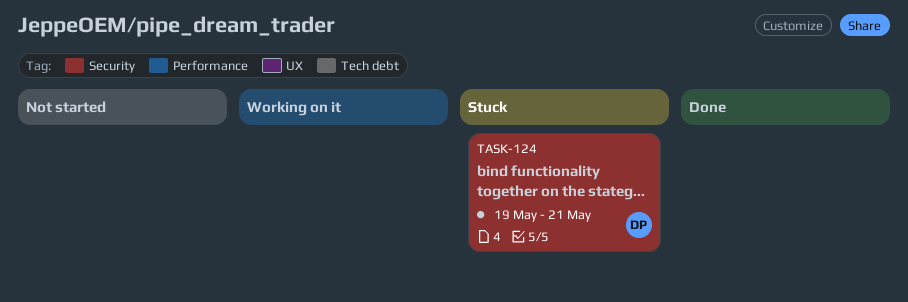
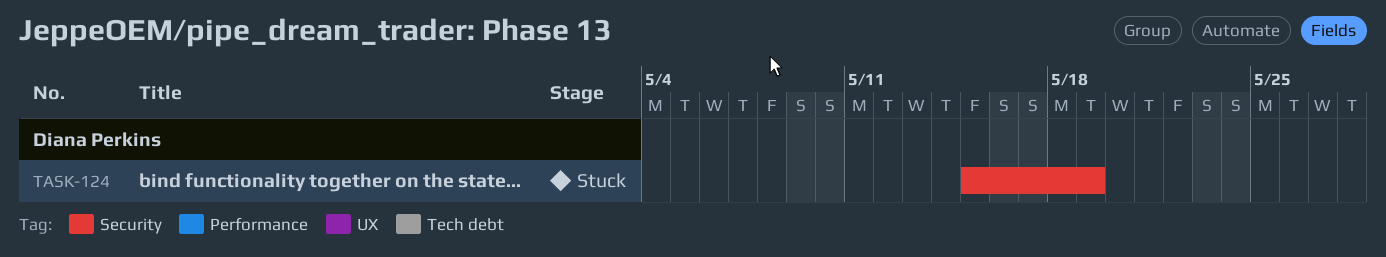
TASK-124, start: May 19 -> May 15
TASK-124, due: May 21 -> May 19

